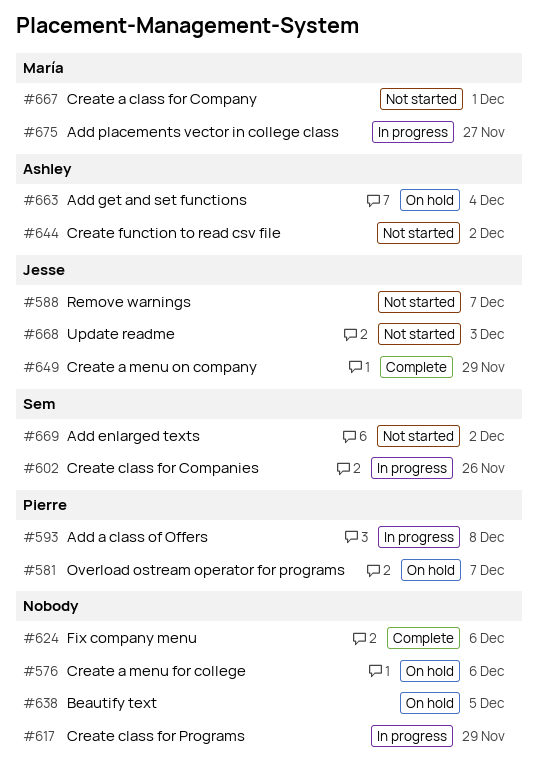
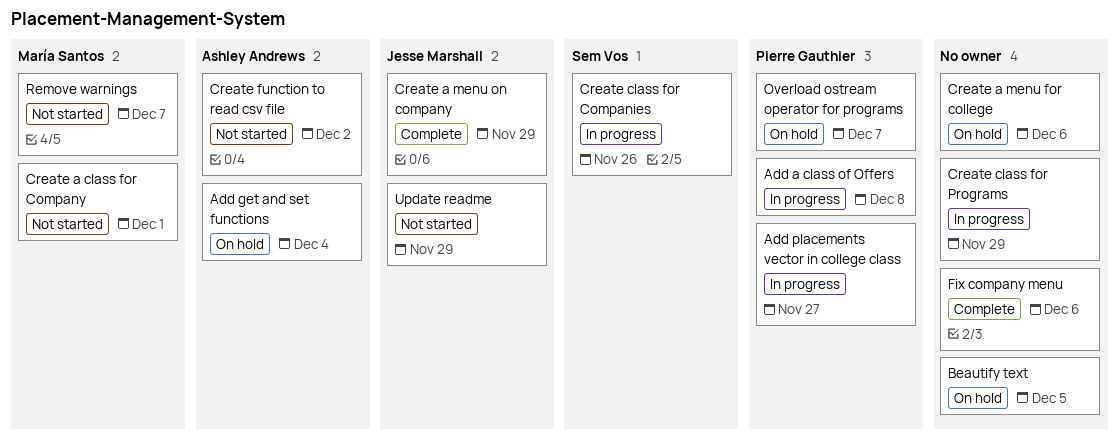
Add enlarged texts: present -> none
Add placements vector in college class, owner: María Santos -> Pierre Gauthier
Remove warnings, owner: Jesse Marshall -> María Santos
Update readme, due: Dec 3 -> Nov 29

